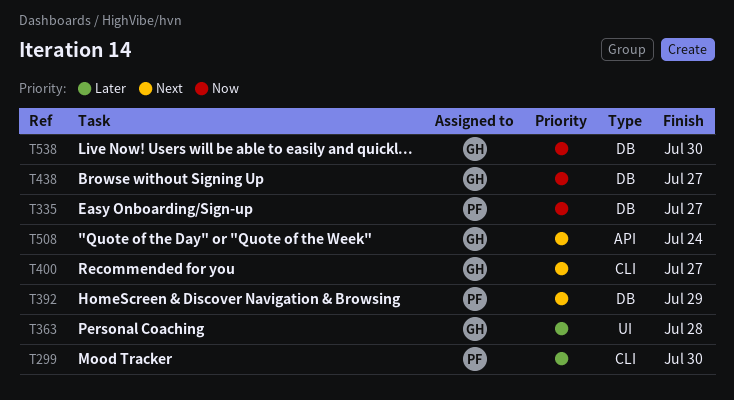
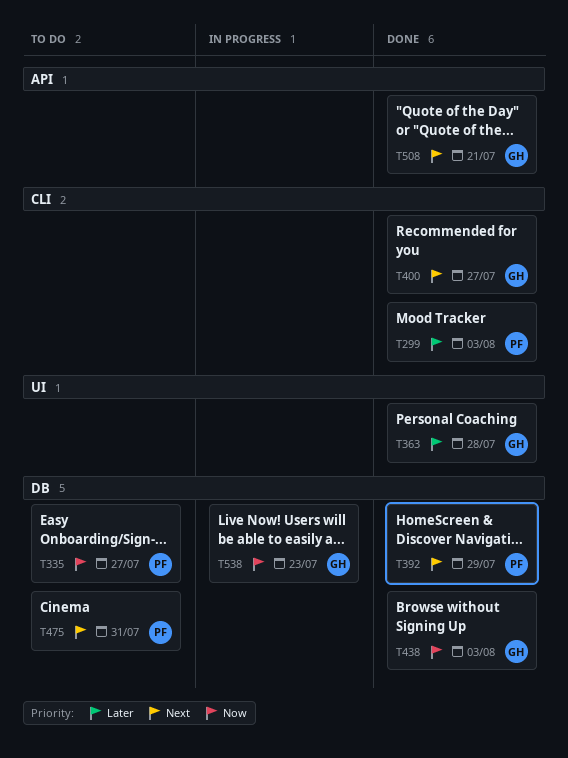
T299, due: Jul 30 -> Aug 3
T438, due: Jul 27 -> Aug 3
T475: none -> present
T508, due: Jul 24 -> Jul 21
T538, due: Jul 30 -> Jul 23

